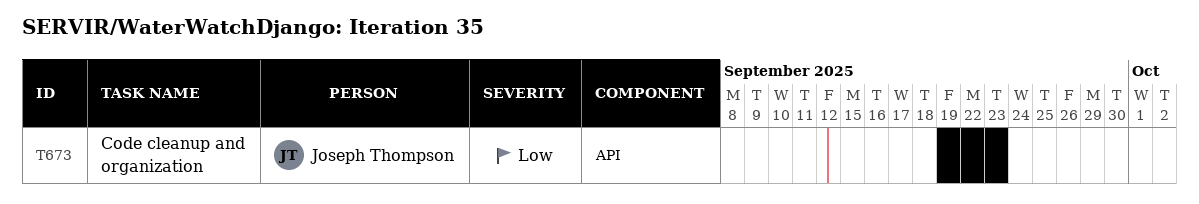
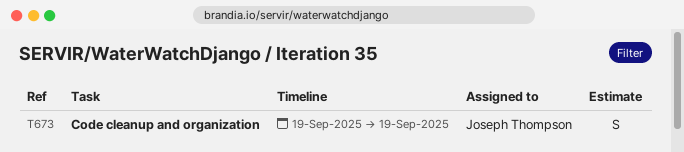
T673, due: Sep 23 -> Sep 19

